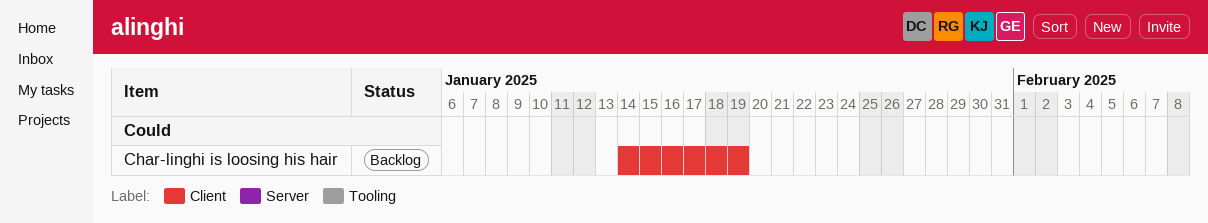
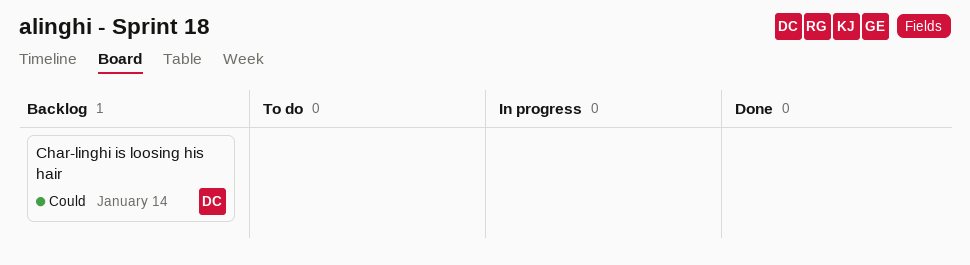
Char-linghi is loosing his hair, due: Jan 19 -> Jan 14

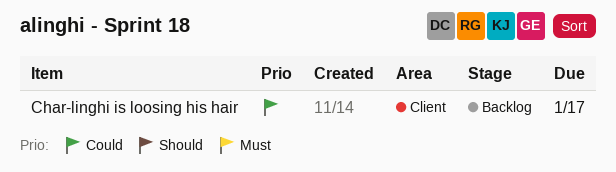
Char-linghi is loosing his hair, due: Jan 14 -> Jan 17

